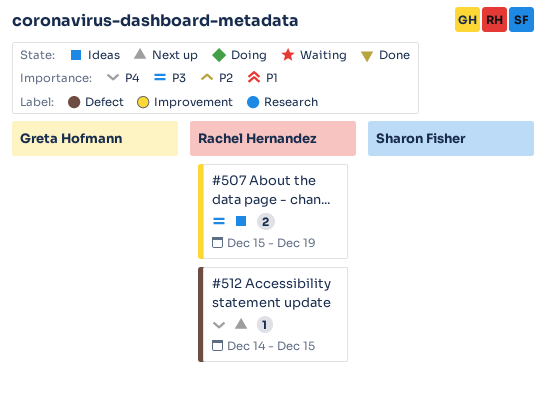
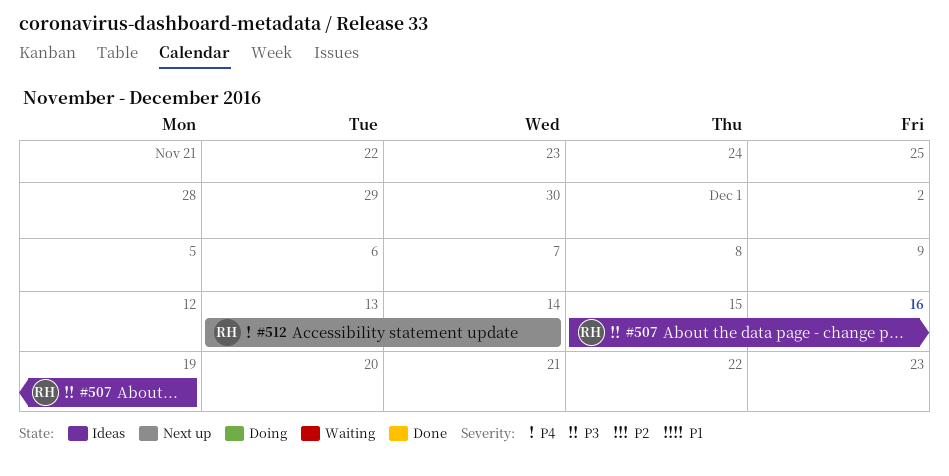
#512, start: Dec 14 -> Dec 13
#512, due: Dec 15 -> Dec 14

